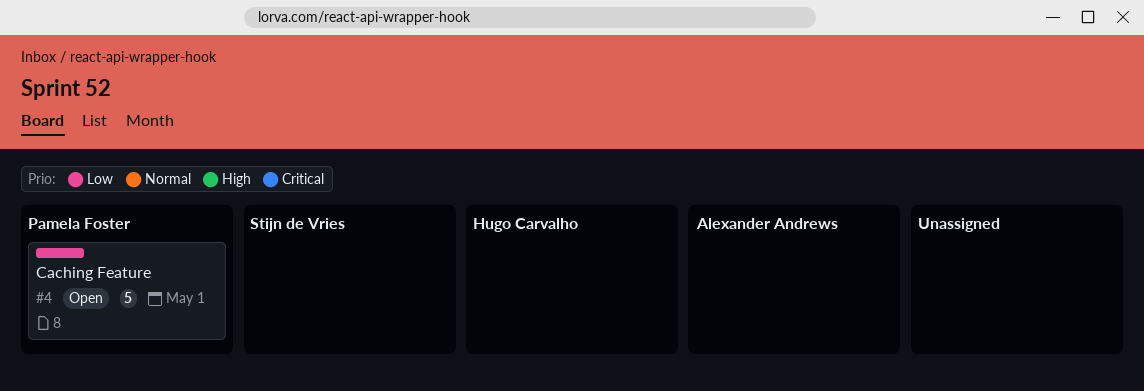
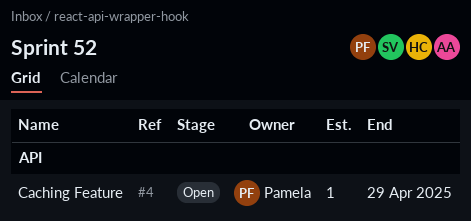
#4, estimate: 5 -> 1
#4, due: May 1 -> Apr 29

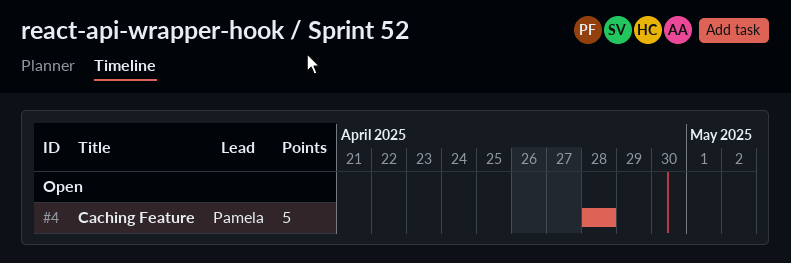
#4, estimate: 1 -> 5
#4, due: Apr 29 -> Apr 28

